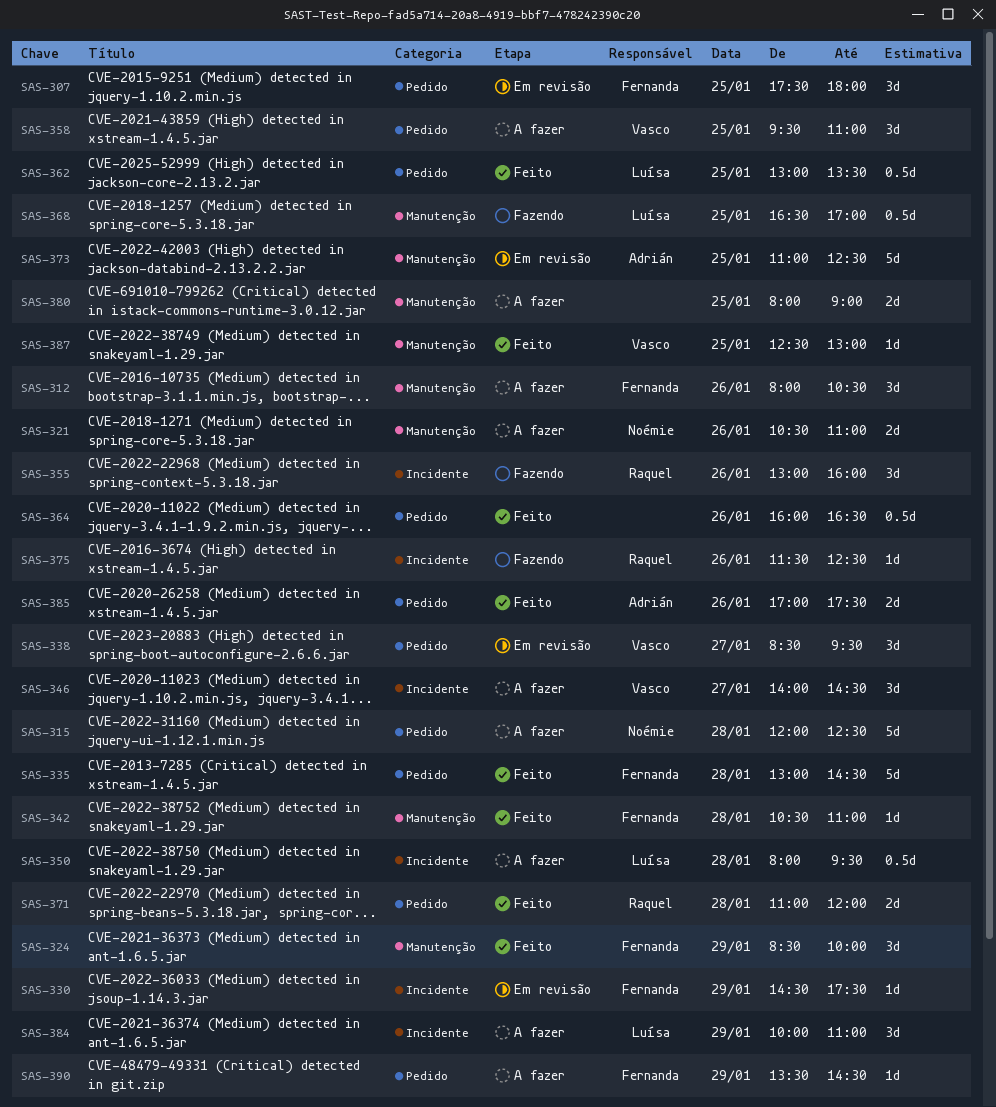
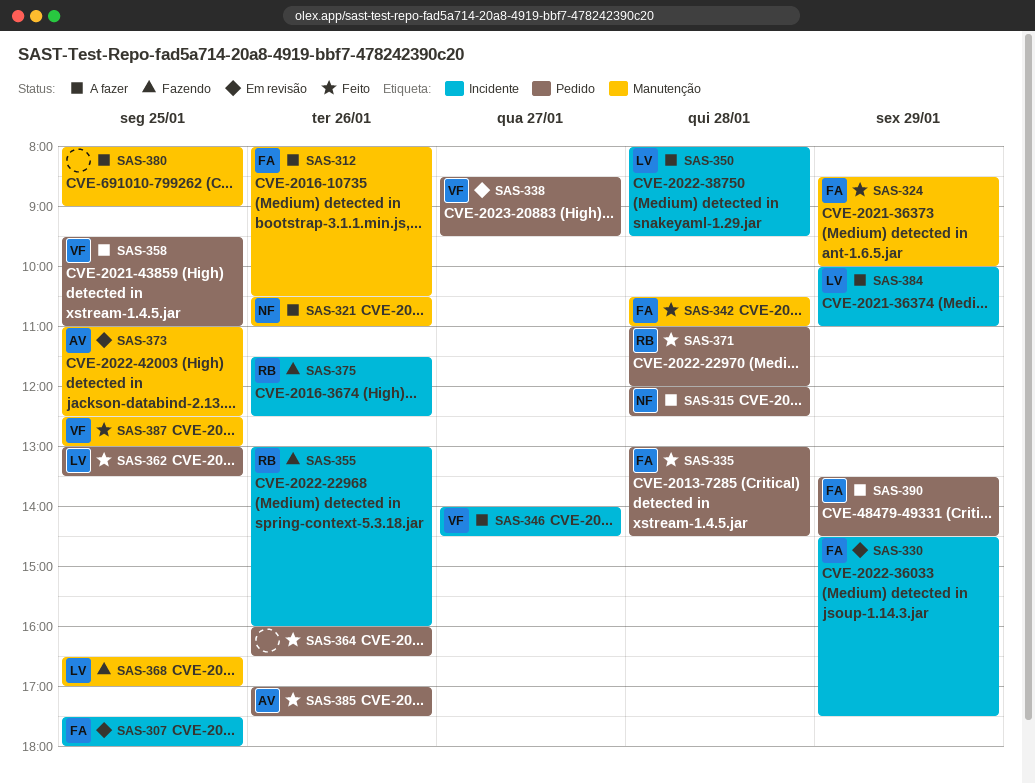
SAS-307, label: Pedido -> Incidente

